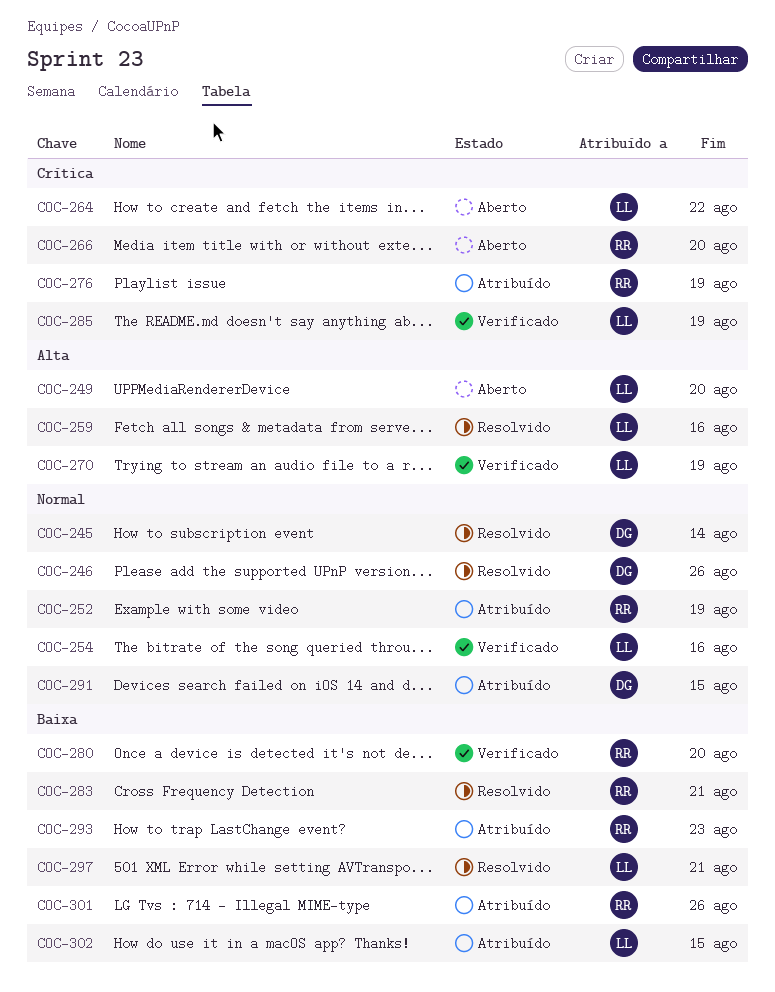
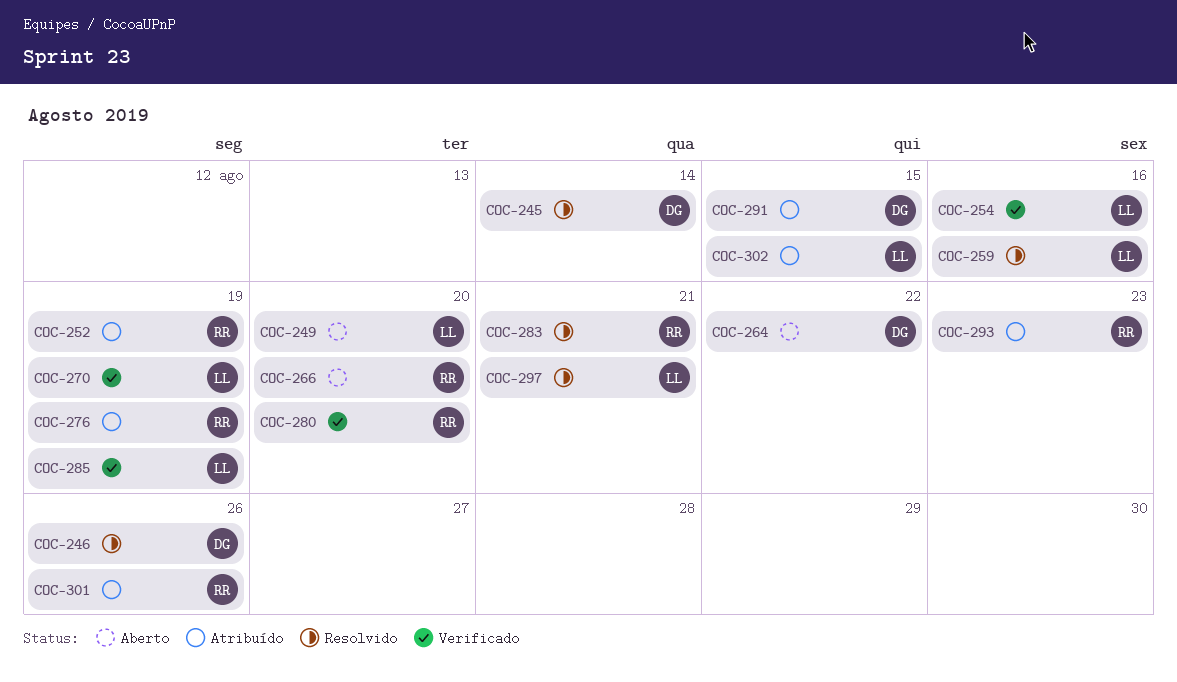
COC-264, owner: LL -> DG

